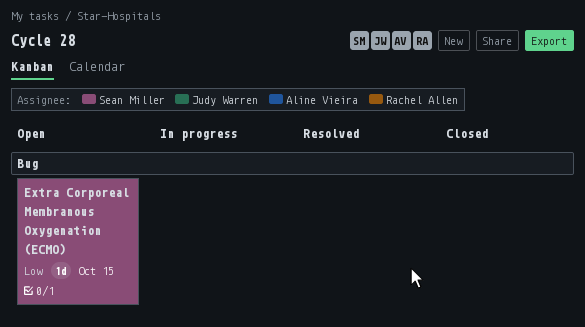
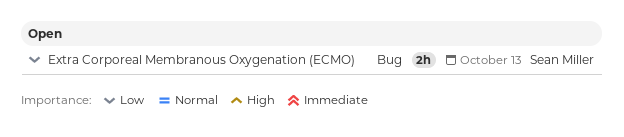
Extra Corporeal Membranous Oxygenation (ECMO), estimate: 1d -> 2h
Extra Corporeal Membranous Oxygenation (ECMO), due: Oct 15 -> Oct 13

